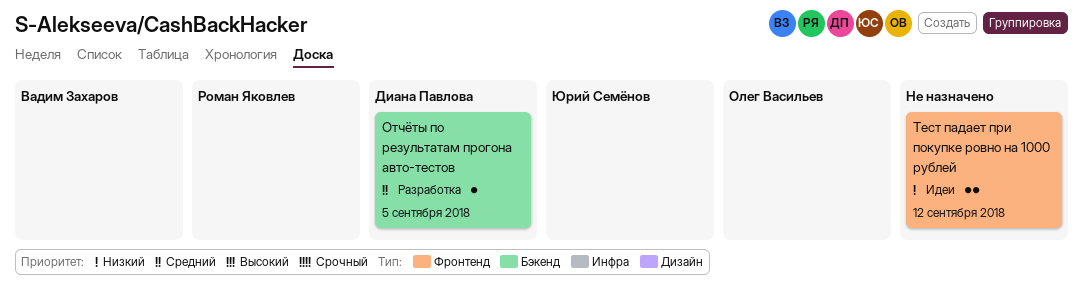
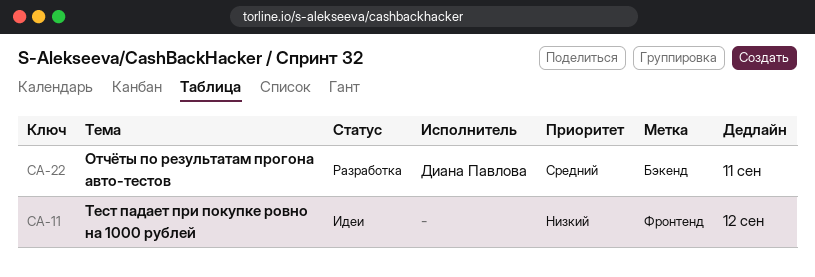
Отчёты по результатам прогона авто-тестов, due: Sep 5 -> Sep 11

